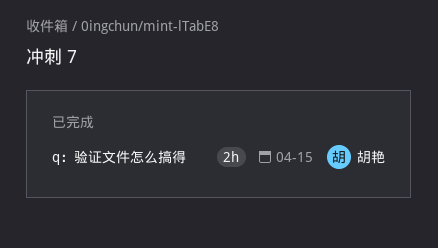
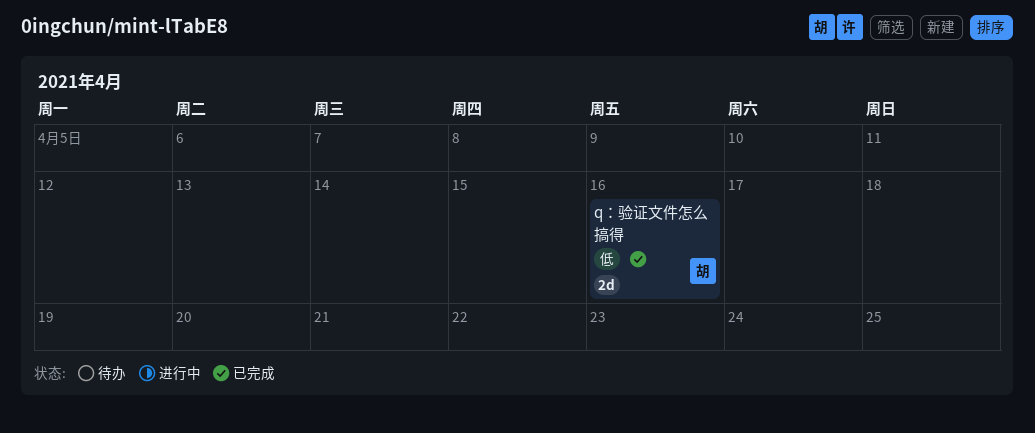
q：验证文件怎么搞得, estimate: 2h -> 2d
q：验证文件怎么搞得, due: Apr 15 -> Apr 16

